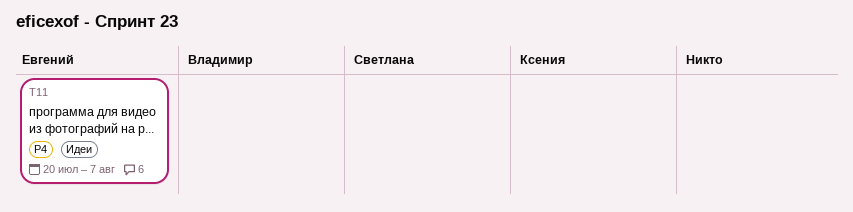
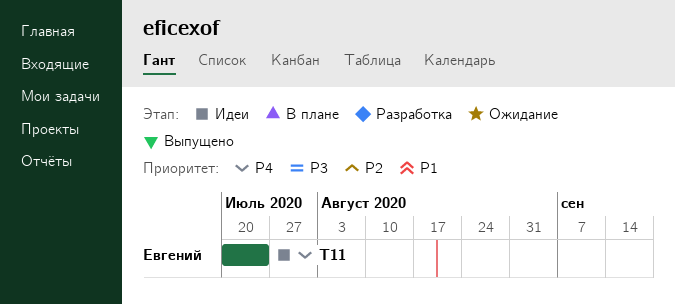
T11, due: Aug 7 -> Jul 24

